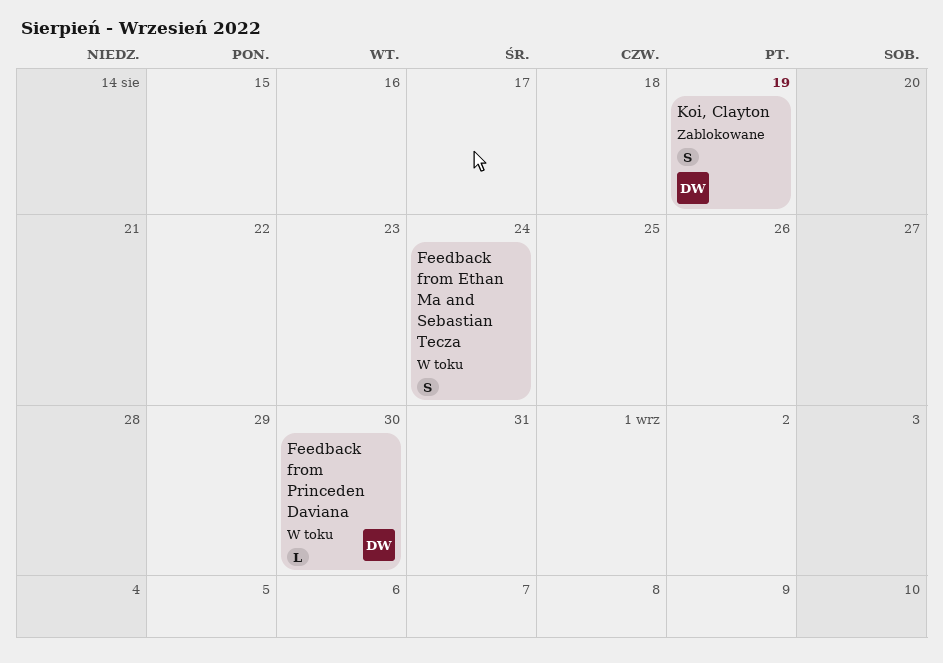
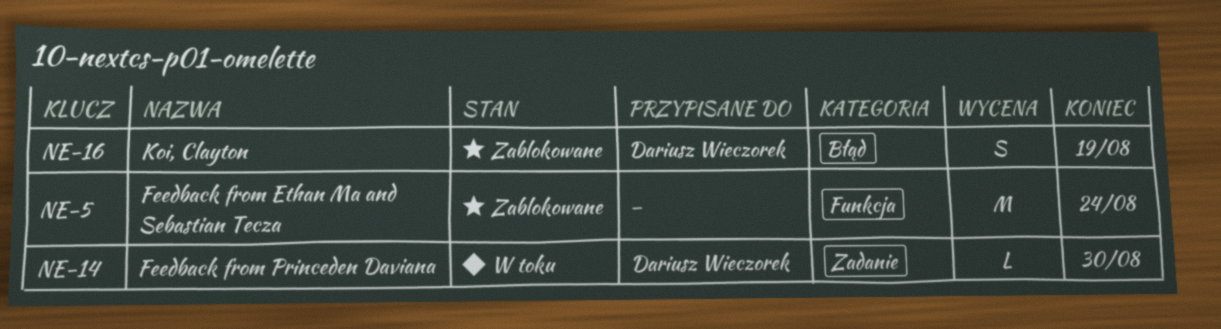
Feedback from Ethan Ma and Sebastian Tecza, status: W toku -> Zablokowane
Feedback from Ethan Ma and Sebastian Tecza, estimate: S -> M

